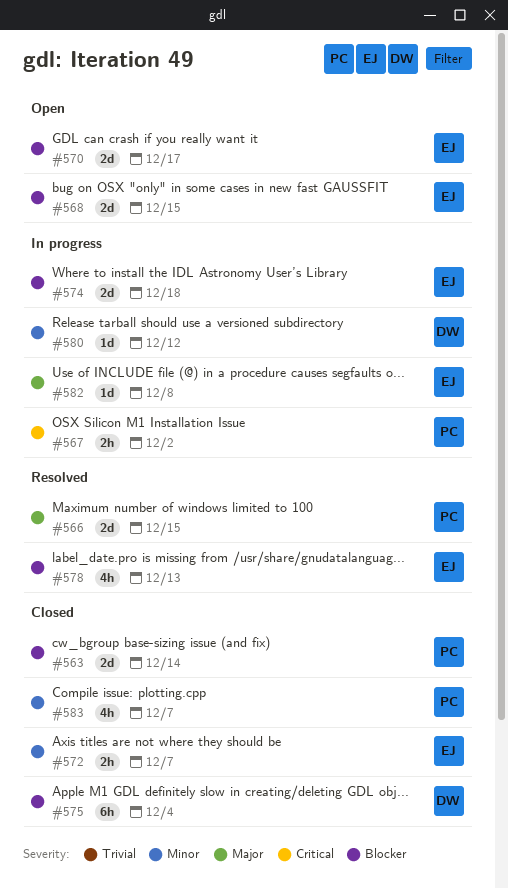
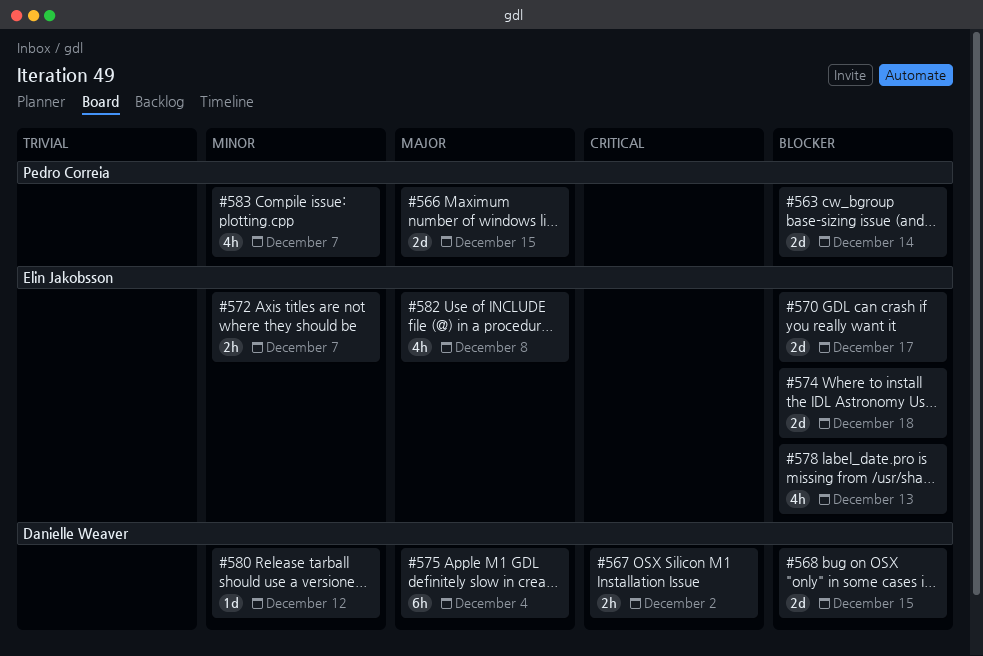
#567, owner: Pedro Correia -> Danielle Weaver
#568, owner: Elin Jakobsson -> Danielle Weaver
#575, priority: Blocker -> Major
#582, estimate: 1d -> 4h

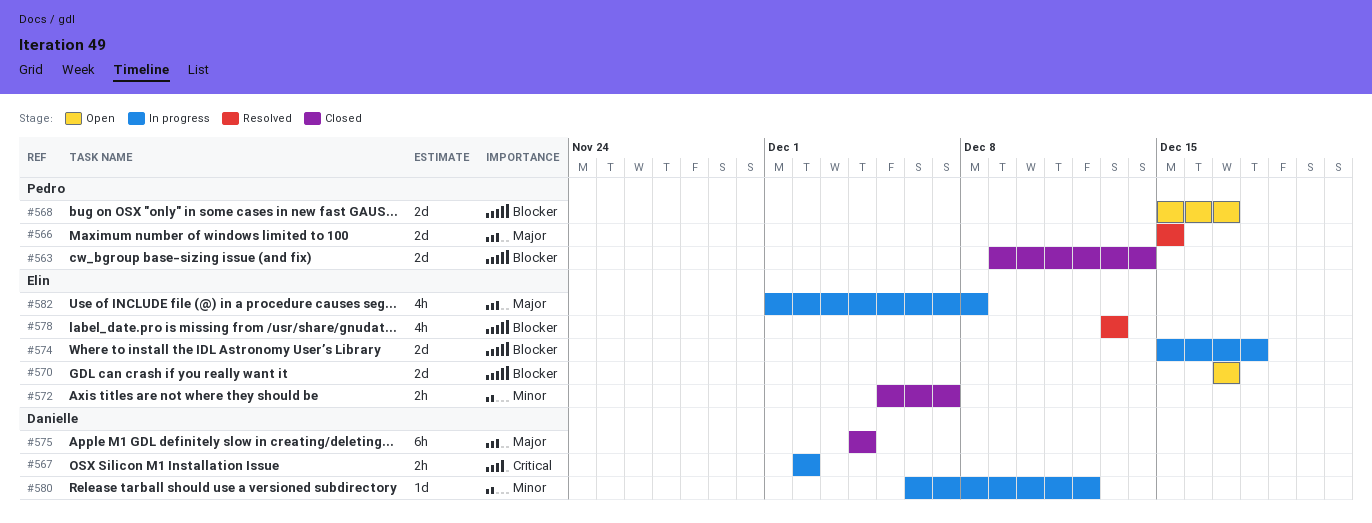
#568, owner: Danielle Weaver -> Pedro Correia
#568, due: Dec 15 -> Dec 17
#583: present -> none

